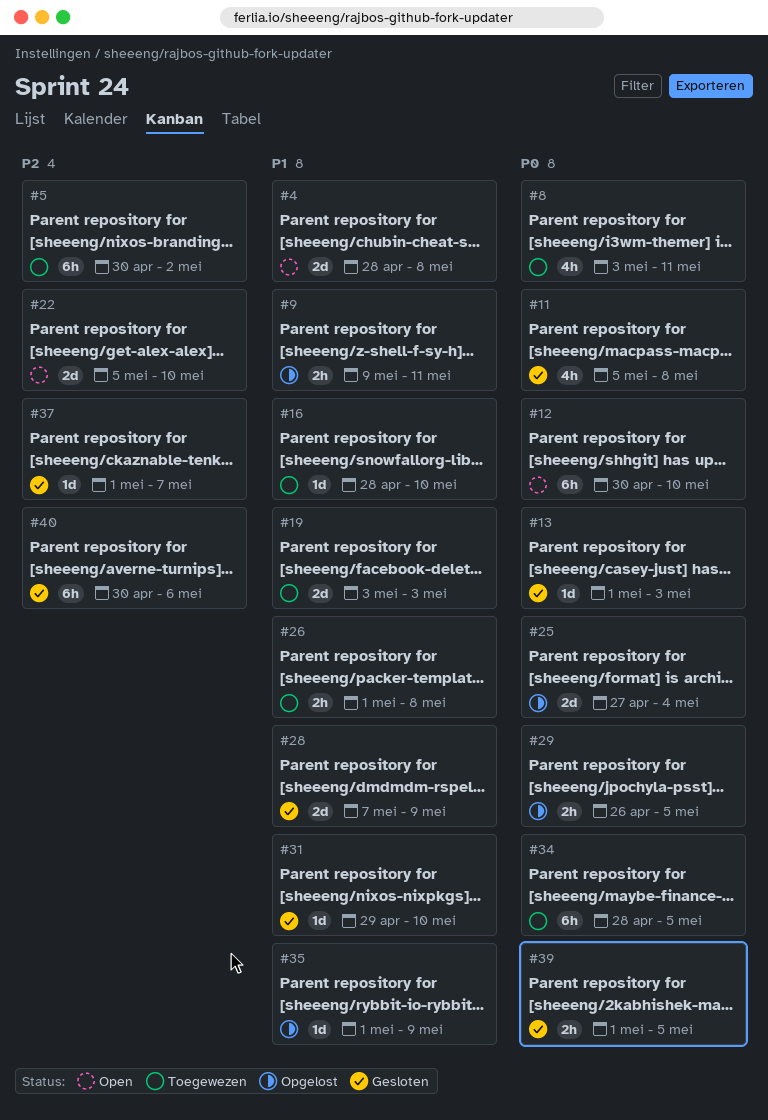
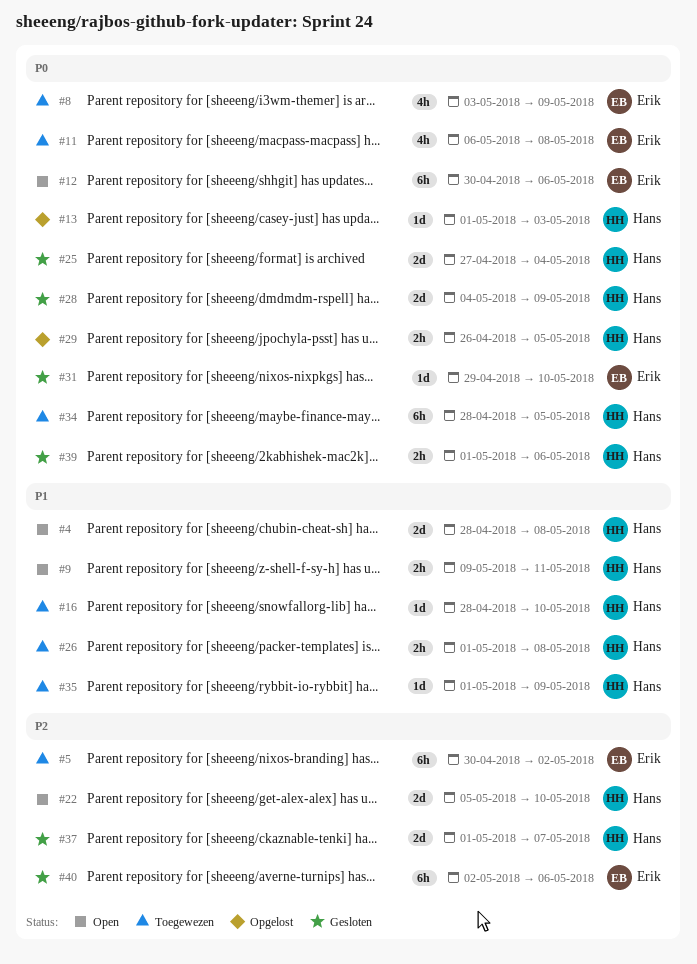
#8, due: May 11 -> May 9
#9, status: Opgelost -> Open
#11, status: Gesloten -> Toegewezen
#11, start: May 5 -> May 6
#12, due: May 10 -> May 6
#13, status: Gesloten -> Opgelost
#19: present -> none
#25, status: Opgelost -> Gesloten
#28, priority: P1 -> P0
#28, start: May 7 -> May 4
#31, priority: P1 -> P0
#35, status: Opgelost -> Toegewezen
#37, estimate: 1d -> 2d
#39, due: May 5 -> May 6
#40, start: Apr 30 -> May 2

